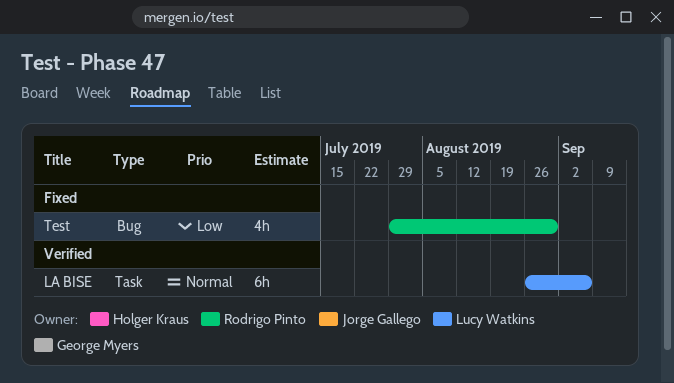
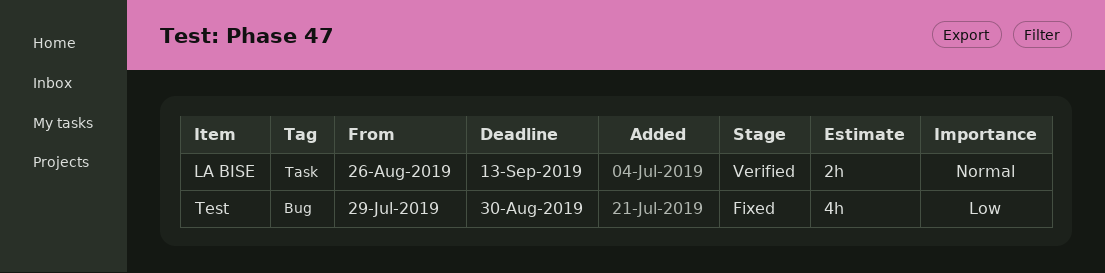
LA BISE, estimate: 6h -> 2h
LA BISE, due: Sep 6 -> Sep 13

